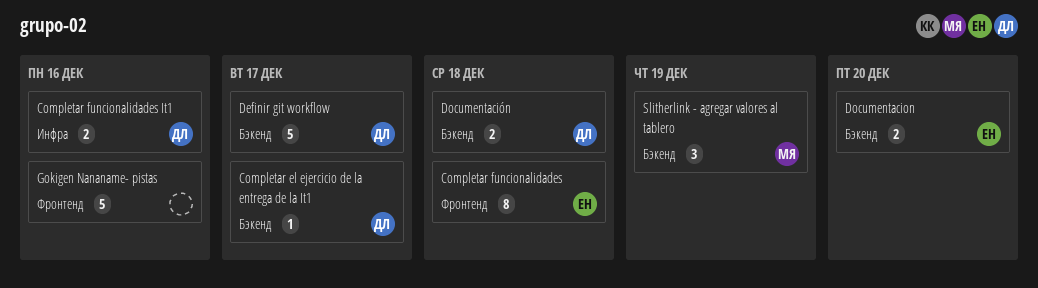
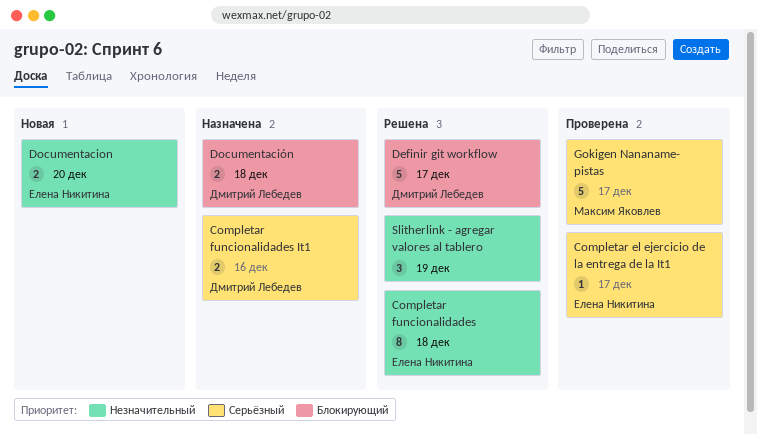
Completar el ejercicio de la entrega de la It1, owner: Дмитрий Лебедев -> Елена Никитина
Gokigen Nananame- pistas, owner: none -> Максим Яковлев
Gokigen Nananame- pistas, due: Dec 16 -> Dec 17
Slitherlink - agregar valores al tablero, owner: Максим Яковлев -> none

